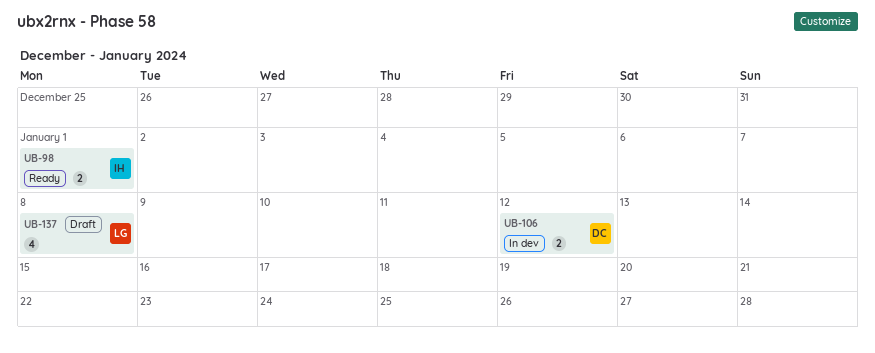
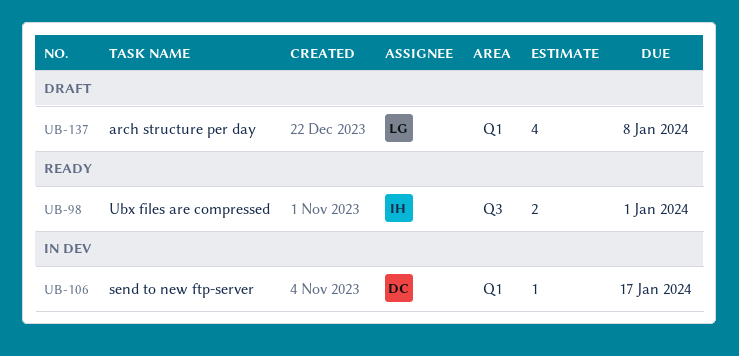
UB-106, estimate: 2 -> 1
UB-106, due: Jan 12 -> Jan 17

